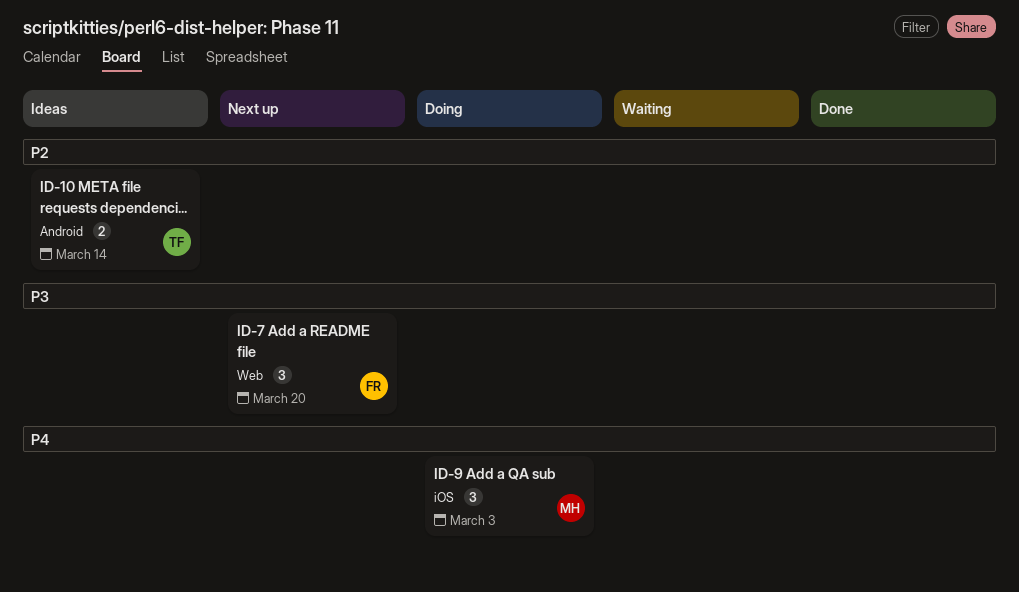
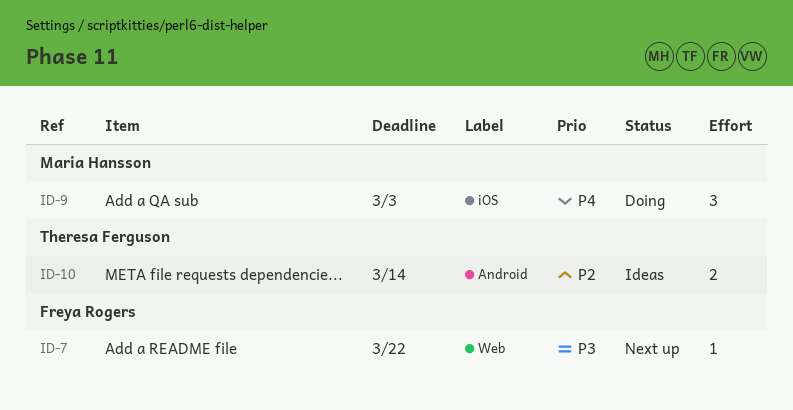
ID-7, estimate: 3 -> 1
ID-7, due: Mar 20 -> Mar 22

